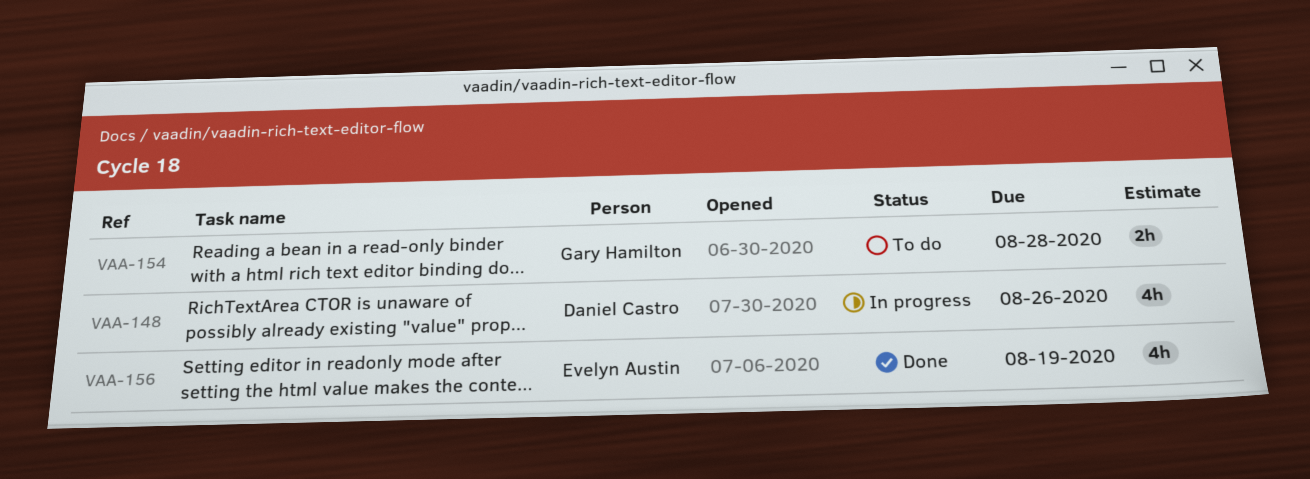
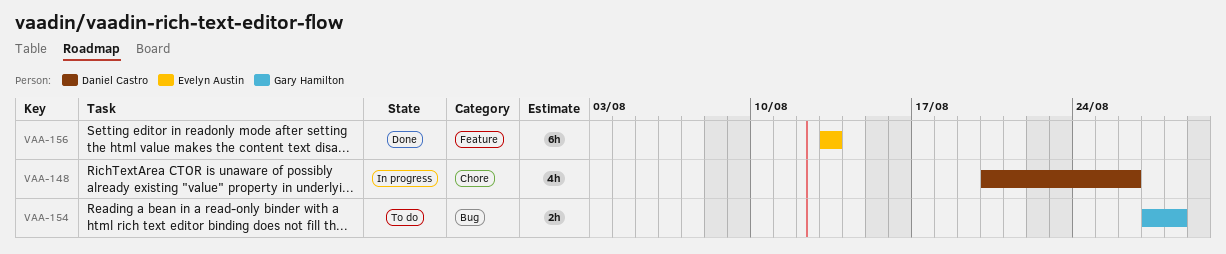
VAA-156, estimate: 4h -> 6h
VAA-156, due: Aug 19 -> Aug 13

